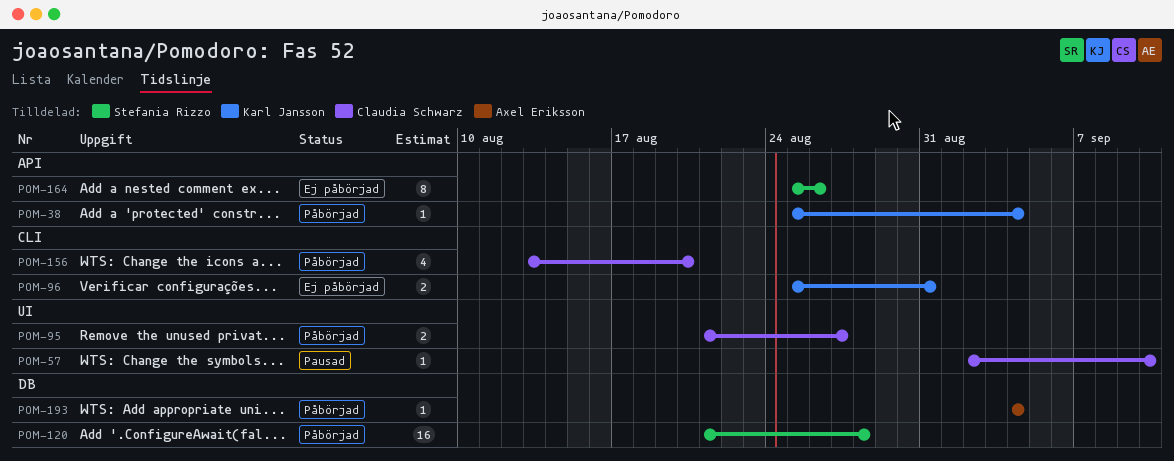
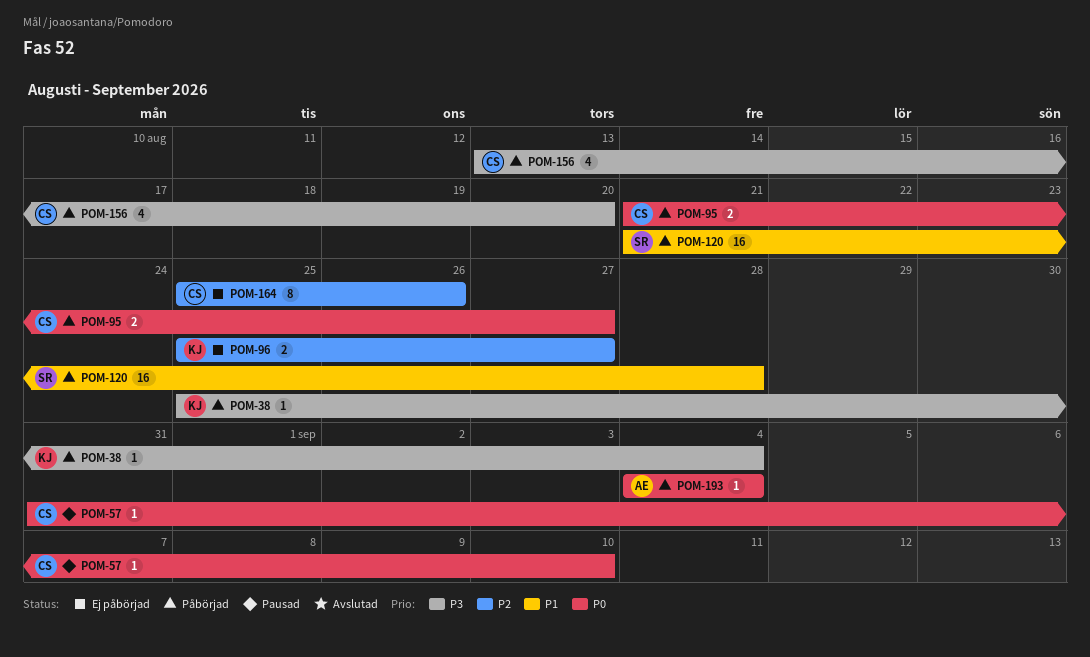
POM-57, start: Sep 2 -> Aug 31
POM-96, due: Aug 31 -> Aug 27
POM-164, owner: Stefania Rizzo -> Claudia Schwarz

